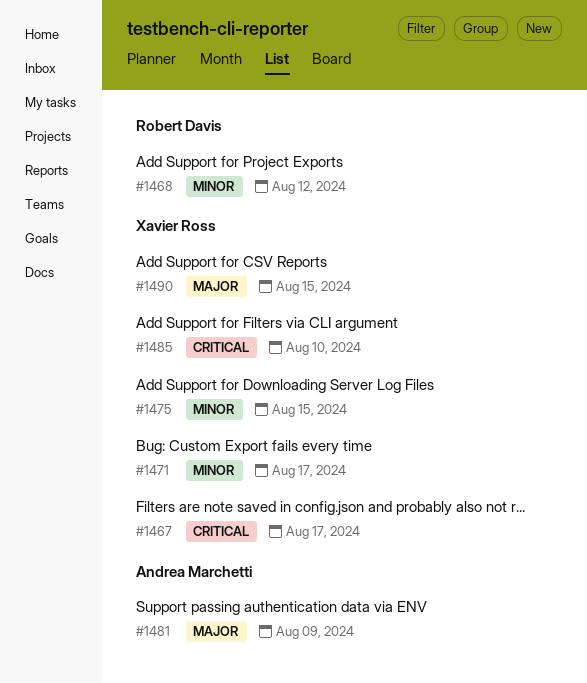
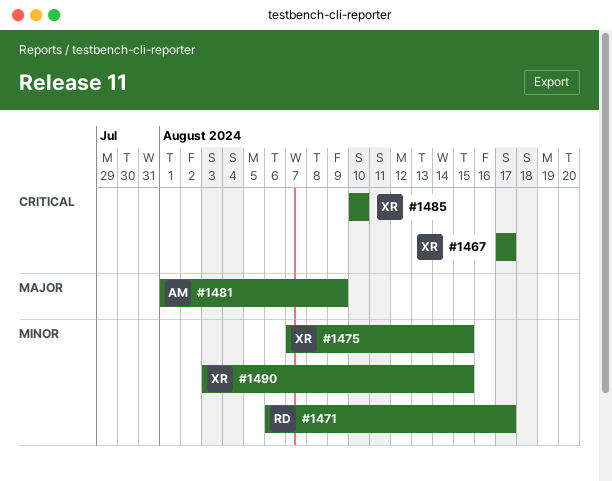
#1468: present -> none
#1471, owner: Xavier Ross -> Robert Davis
#1490, priority: Major -> Minor

